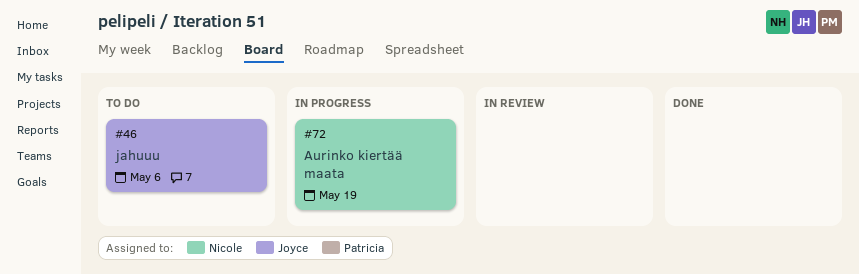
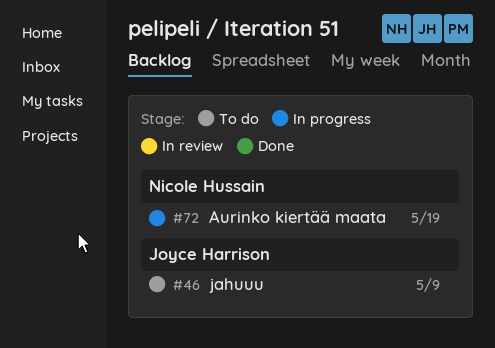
#46, due: May 6 -> May 9

